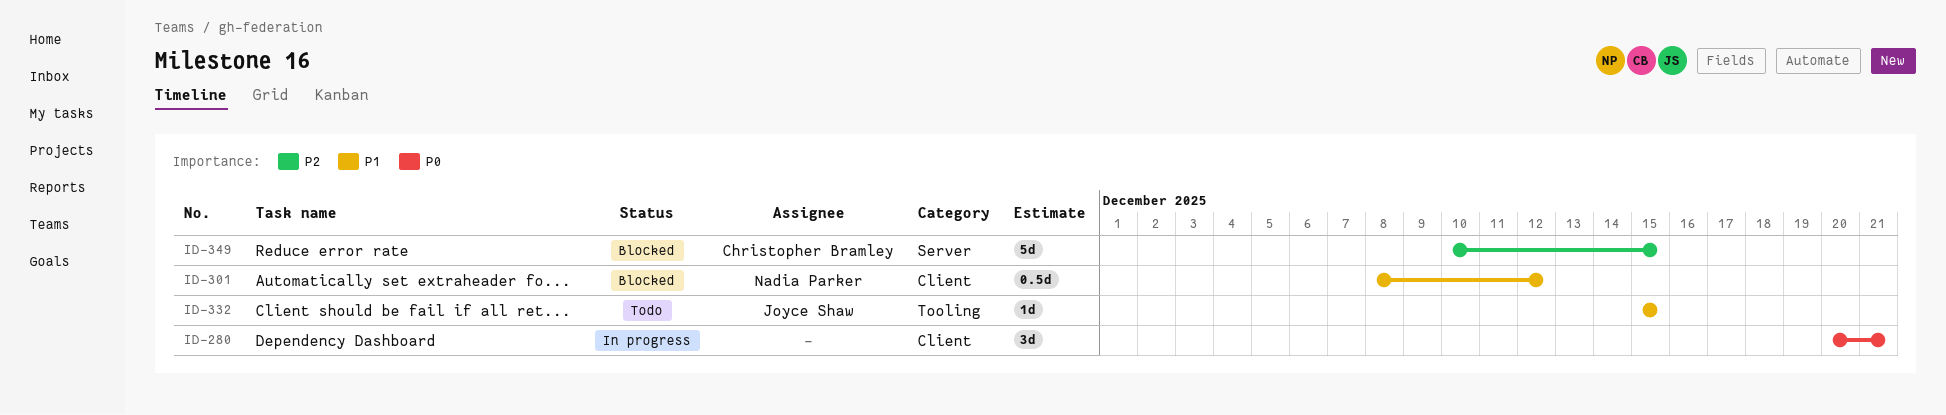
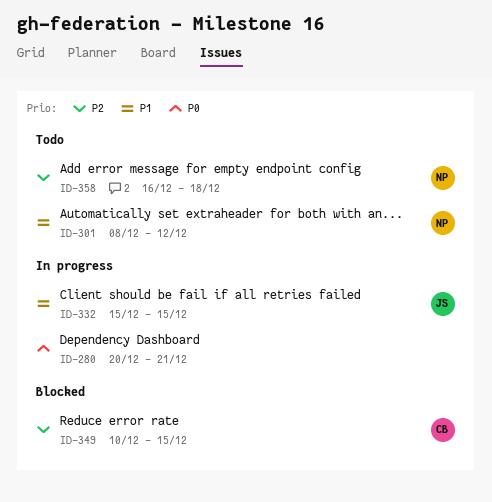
ID-301, status: Blocked -> Todo
ID-332, status: Todo -> In progress
ID-358: none -> present

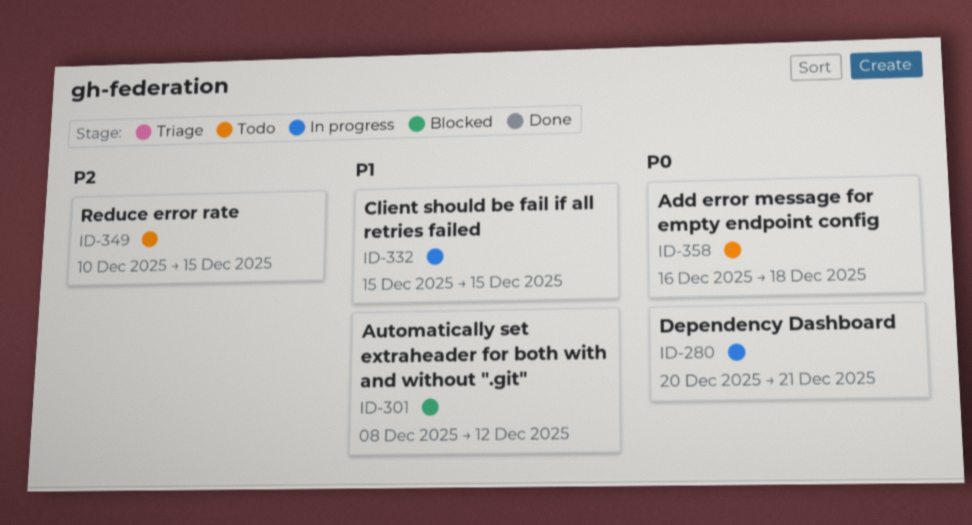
ID-301, status: Todo -> Blocked
ID-349, status: Blocked -> Todo
ID-358, priority: P2 -> P0

